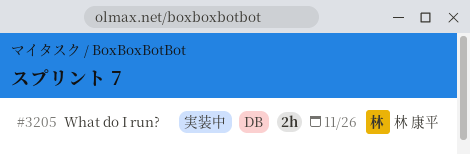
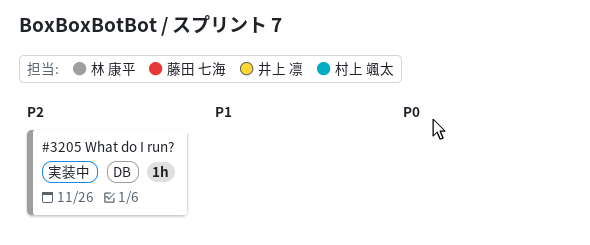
#3205, estimate: 2h -> 1h

